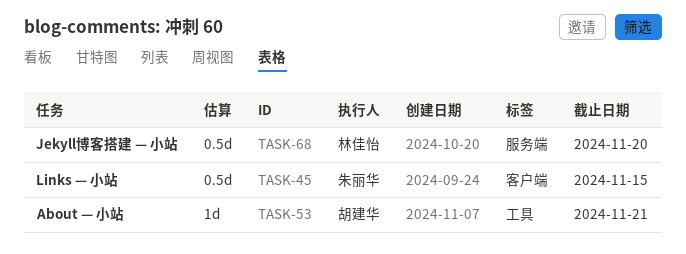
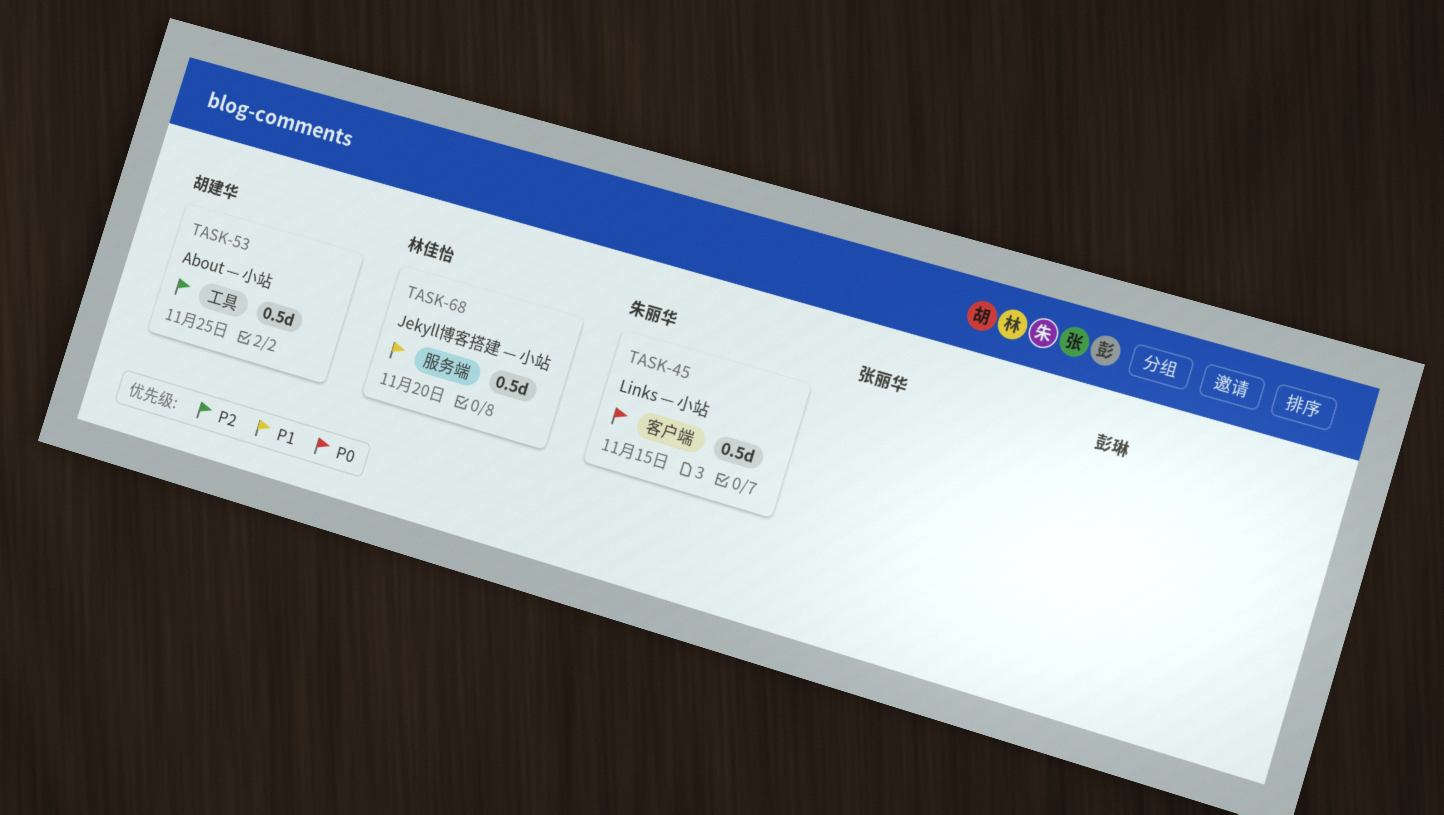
TASK-53, estimate: 1d -> 0.5d
TASK-53, due: Nov 21 -> Nov 25

